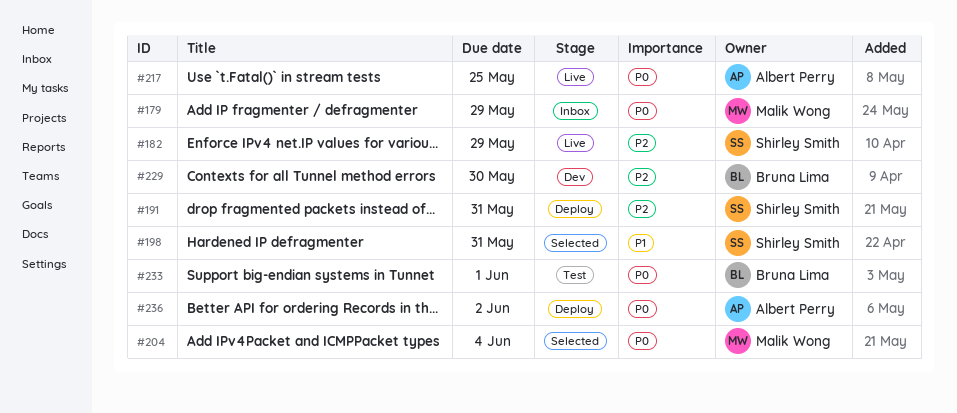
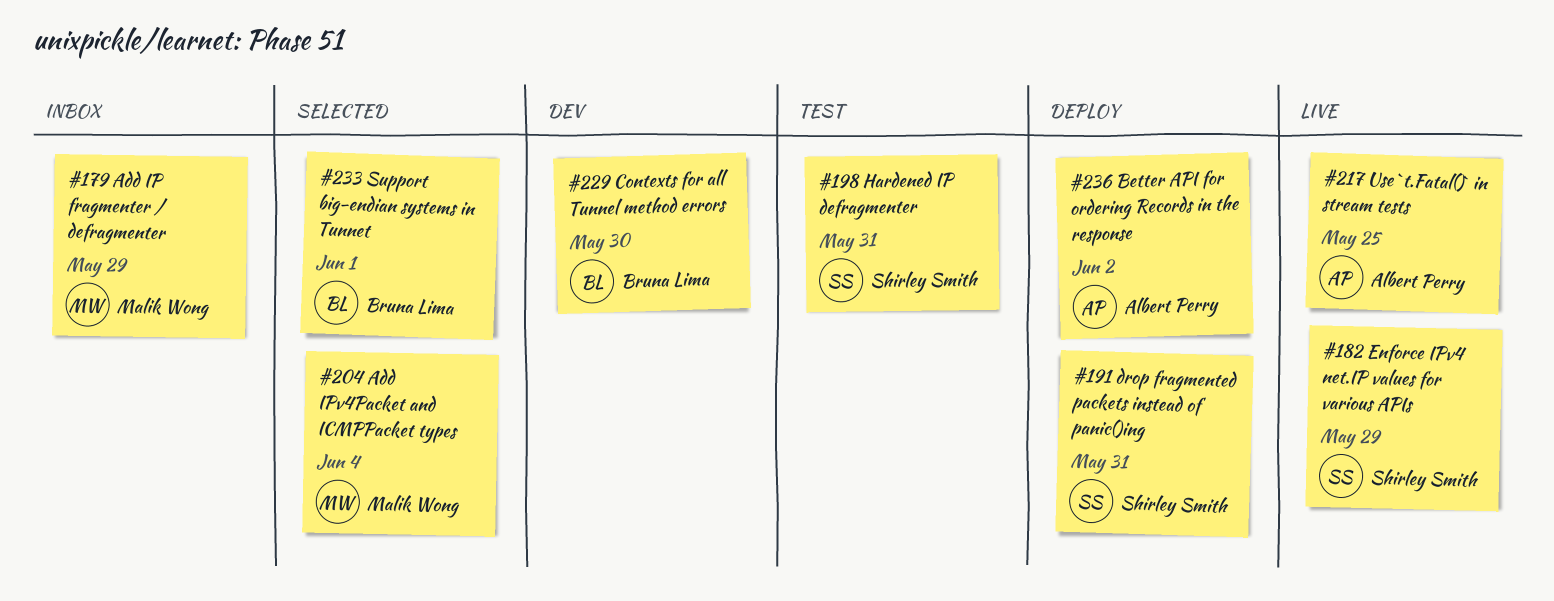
#198, status: Selected -> Test
#233, status: Test -> Selected

